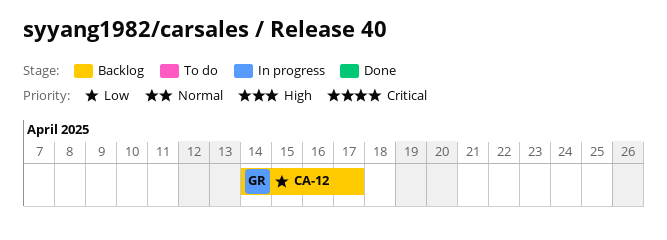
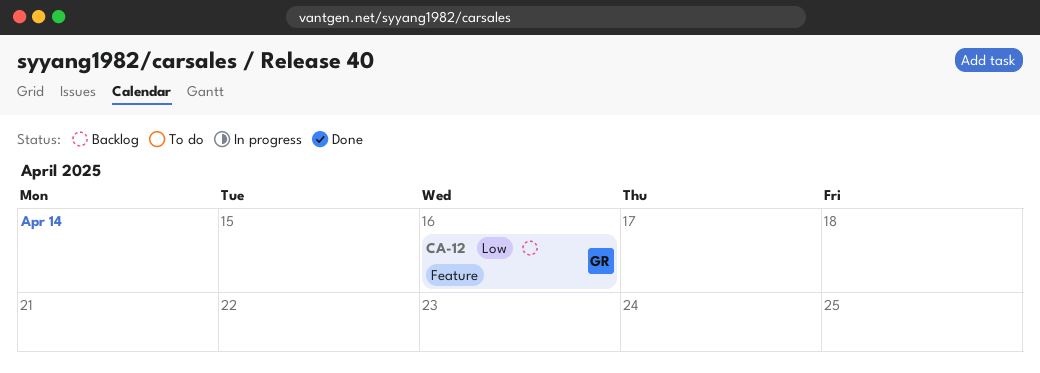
CA-12, due: Apr 17 -> Apr 16

